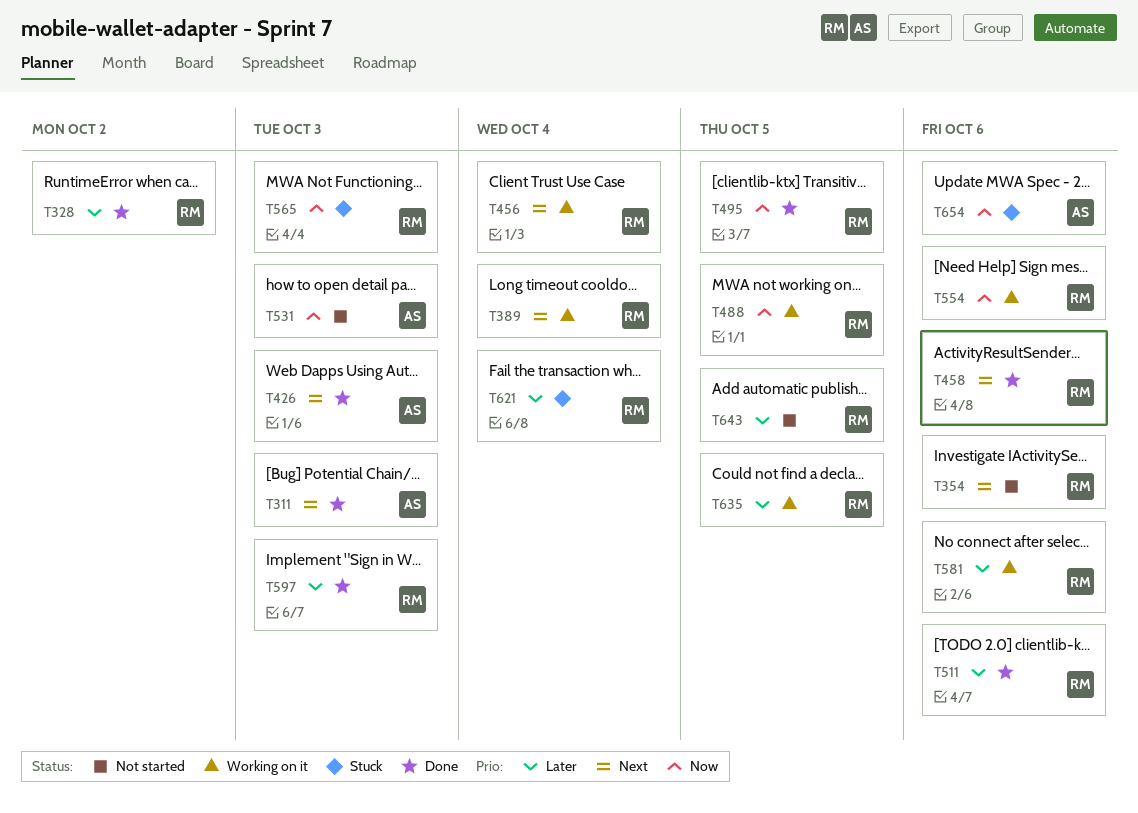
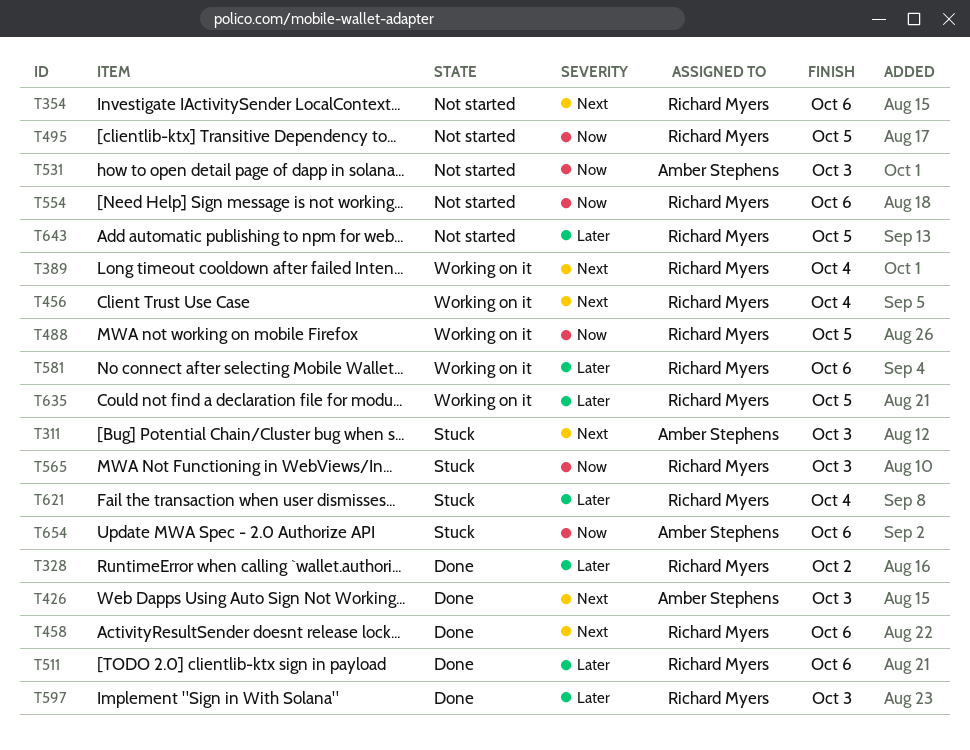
T311, status: Done -> Stuck
T495, status: Done -> Not started
T554, status: Working on it -> Not started

